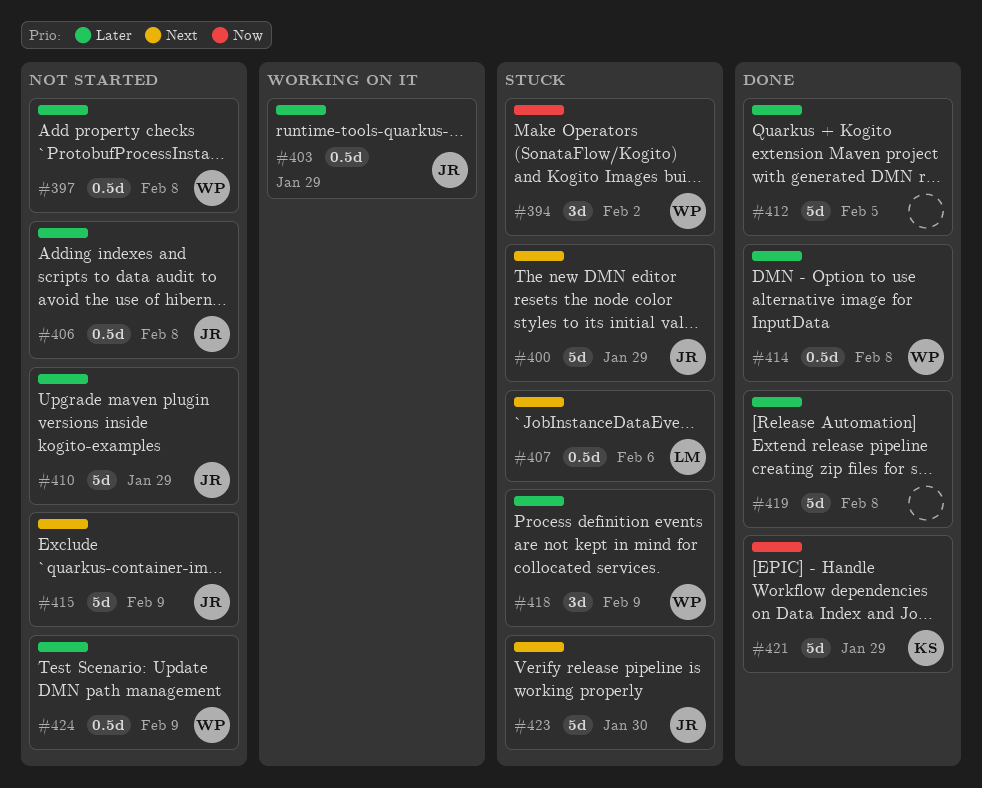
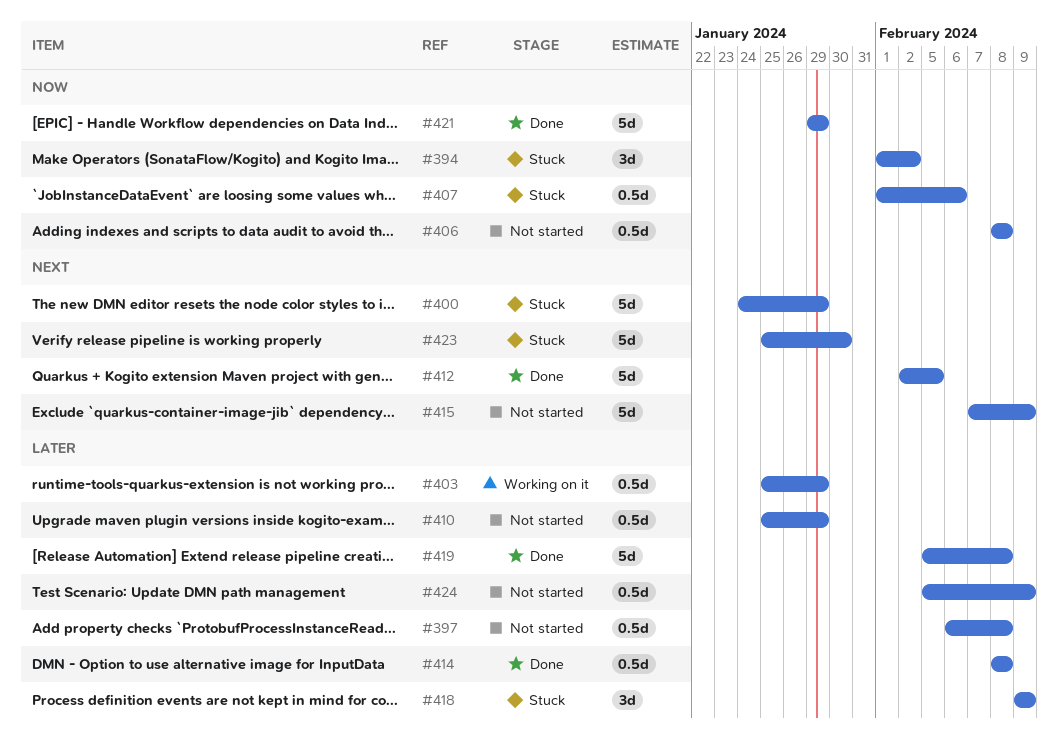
#406, priority: Later -> Now
#407, priority: Next -> Now
#410, estimate: 5d -> 0.5d
#412, priority: Later -> Next

